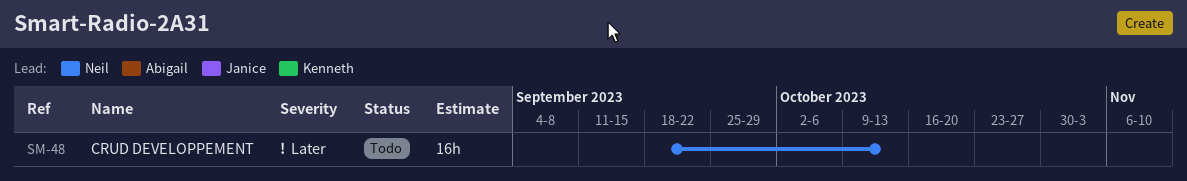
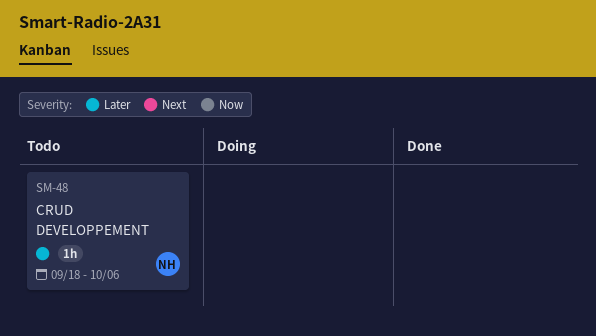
SM-48, estimate: 16h -> 1h
SM-48, due: Oct 13 -> Oct 6

